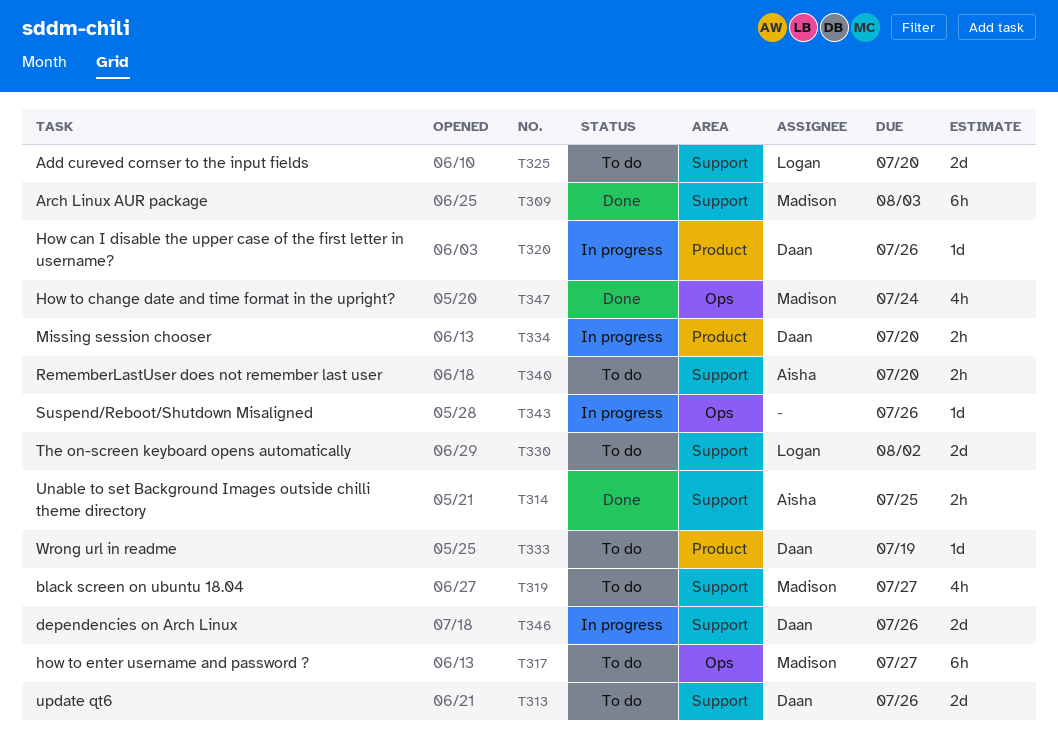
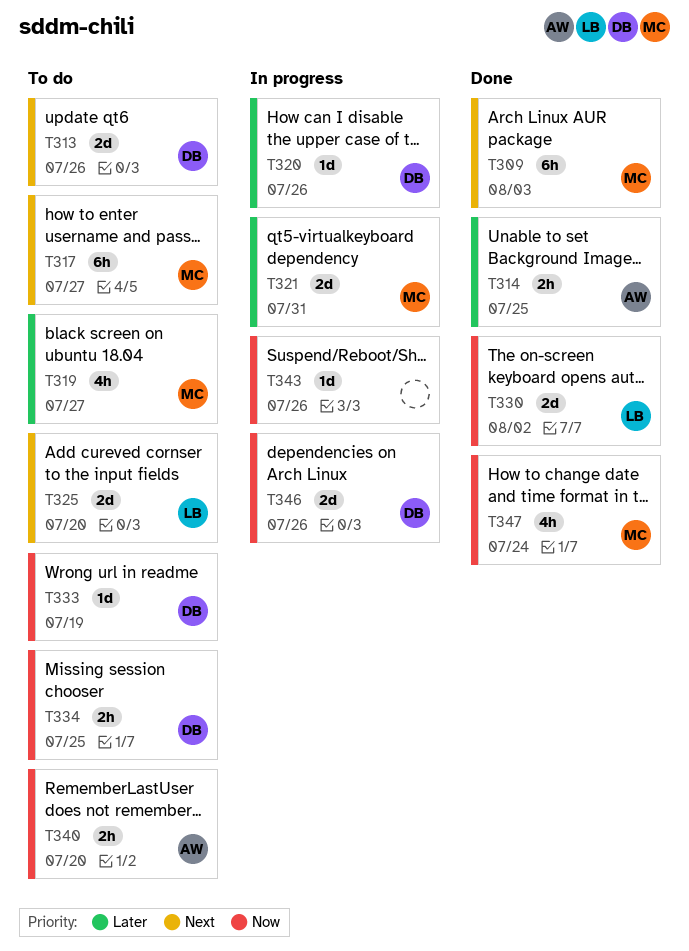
T321: none -> present
T330, status: To do -> Done
T334, status: In progress -> To do
T334, due: Jul 20 -> Jul 25

